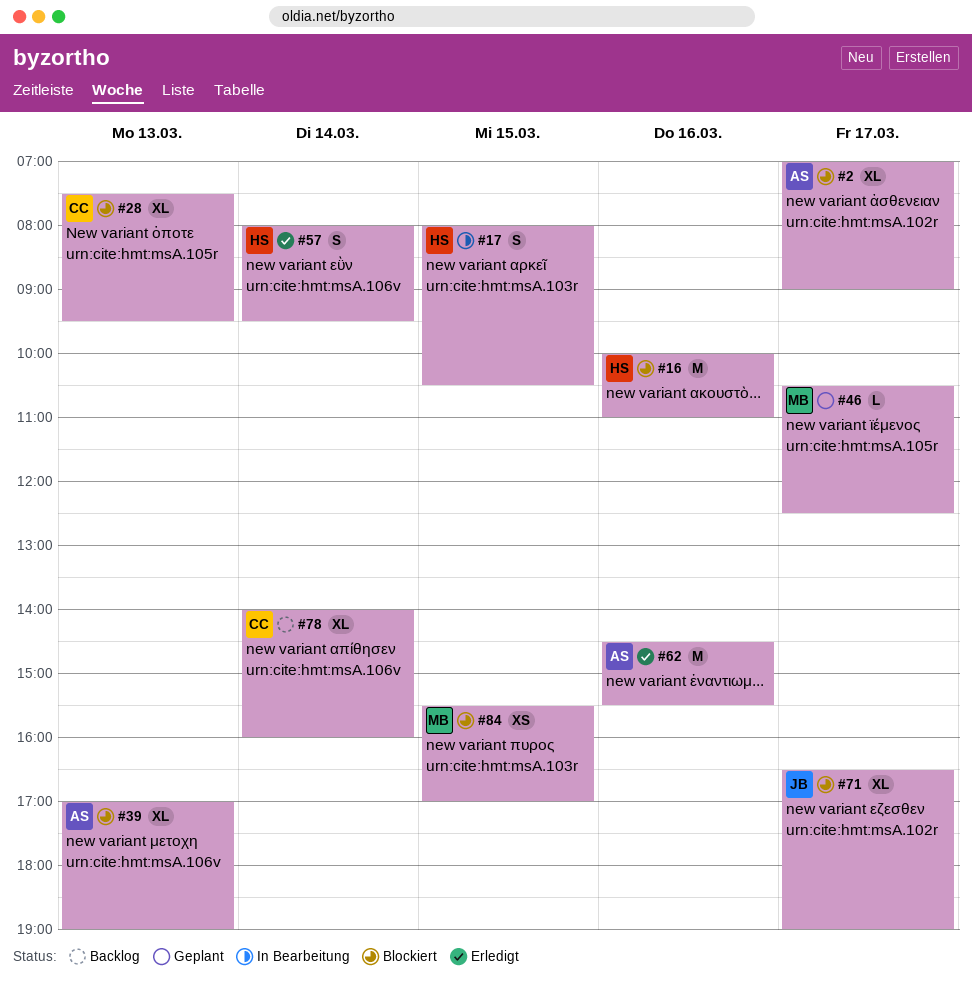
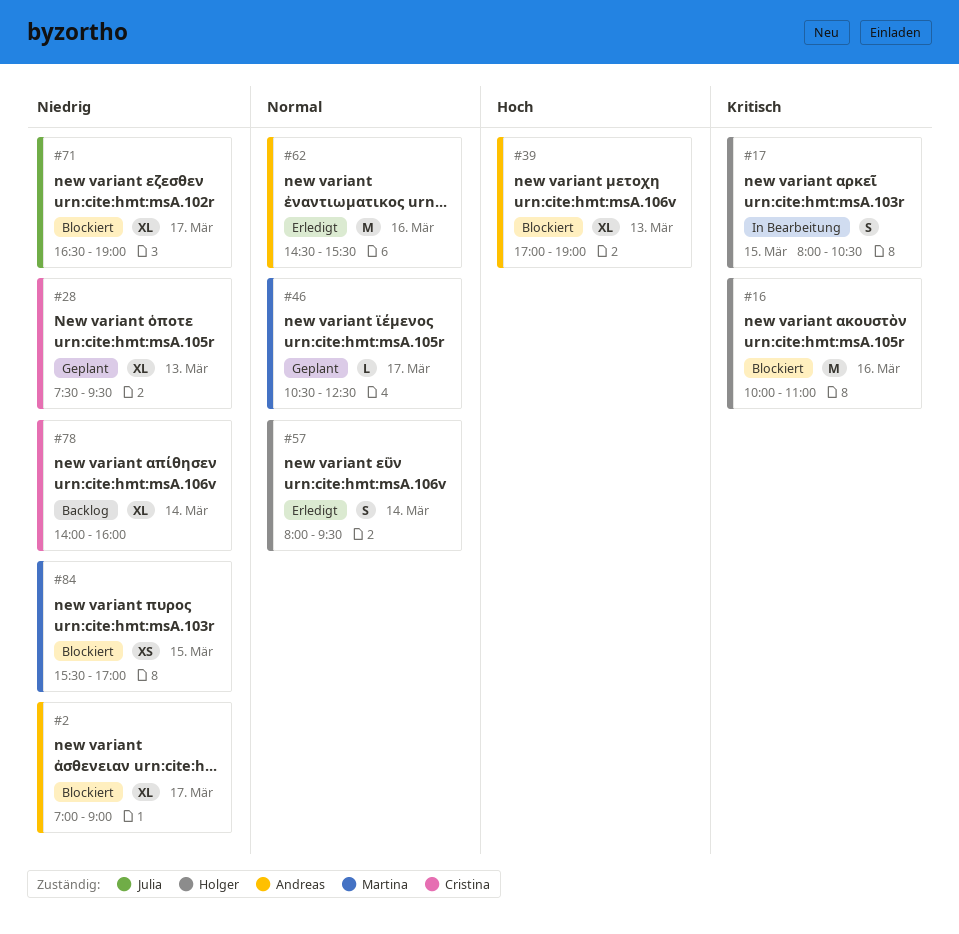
#28, status: Blockiert -> Geplant

